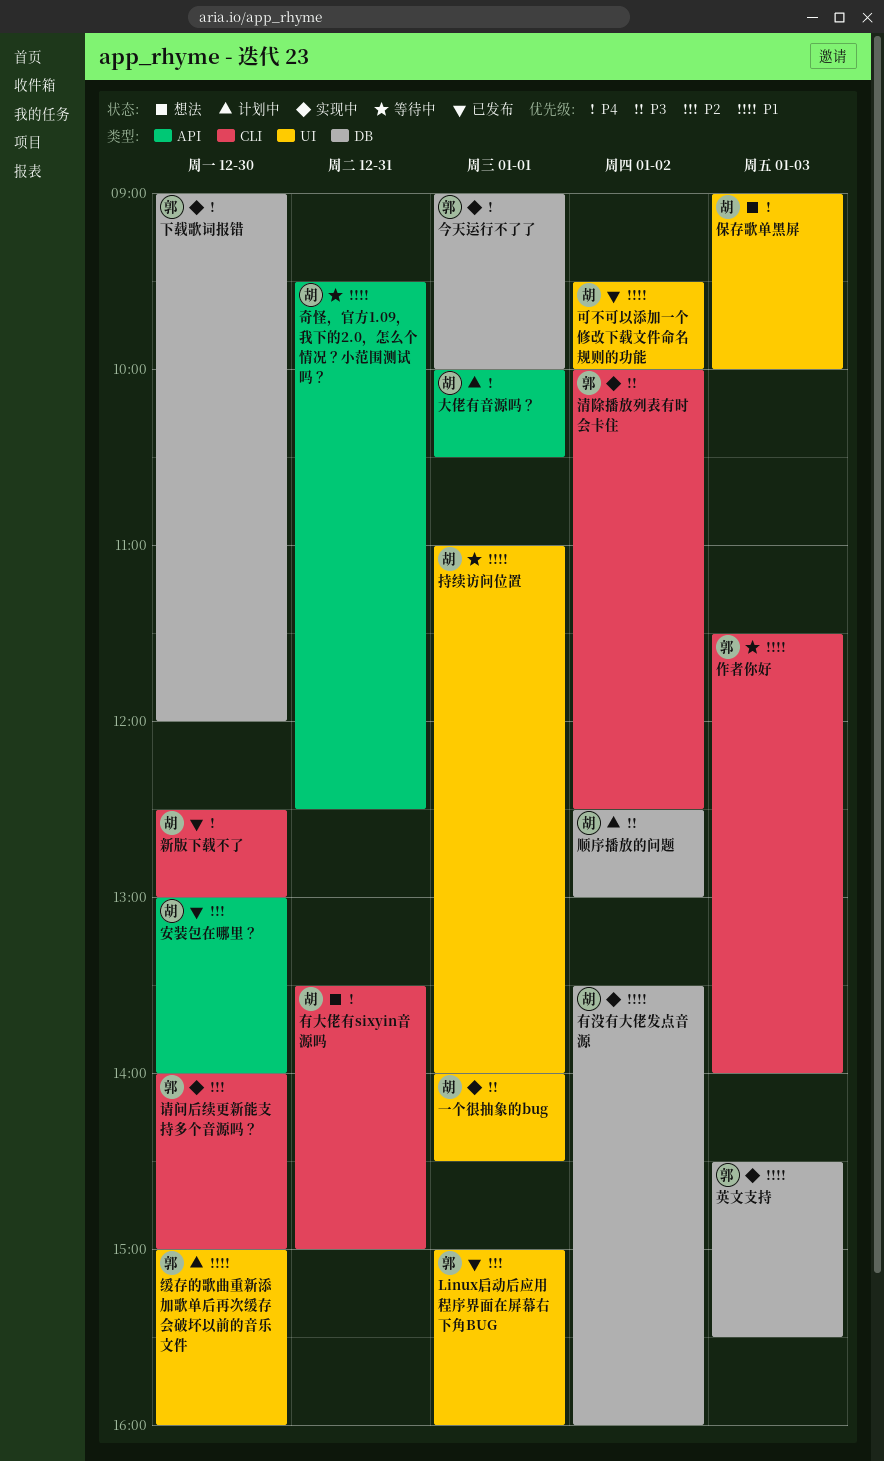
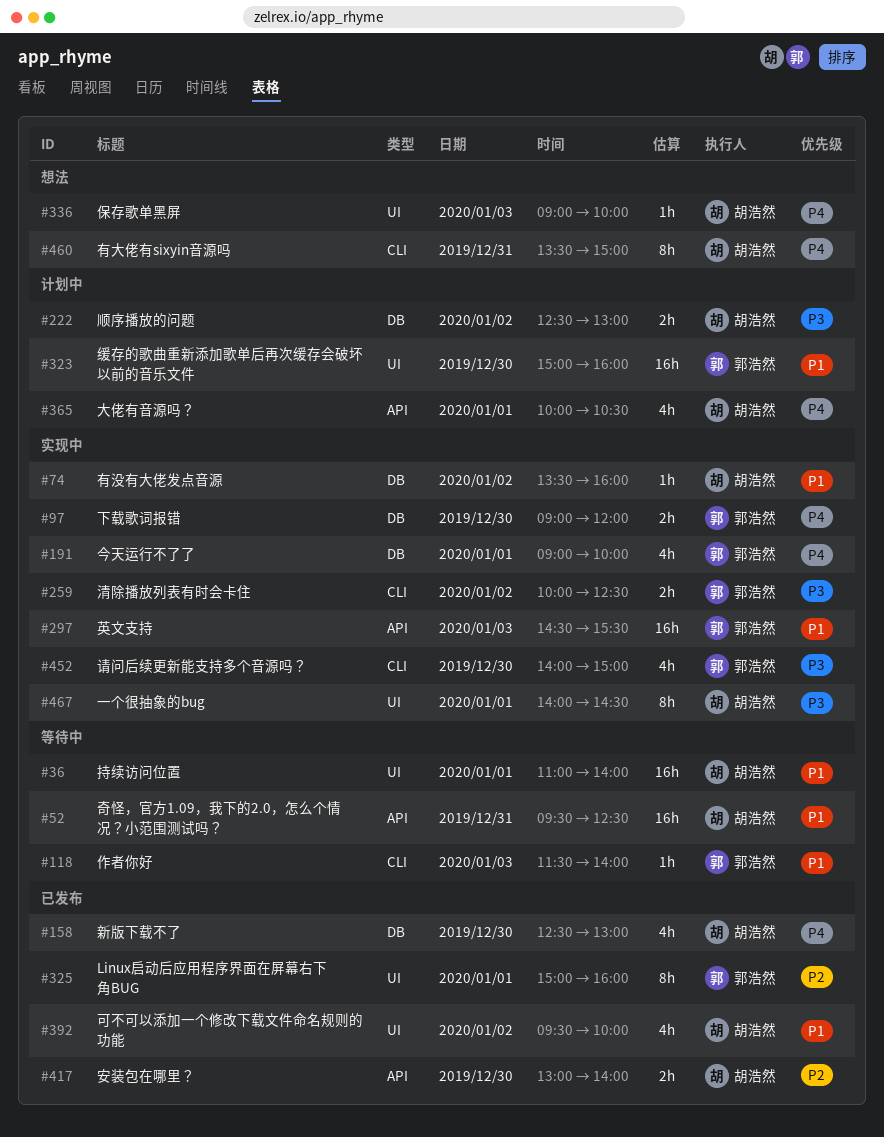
新版下载不了, label: CLI -> DB
英文支持, label: DB -> API
请问后续更新能支持多个音源吗？, priority: P2 -> P3

